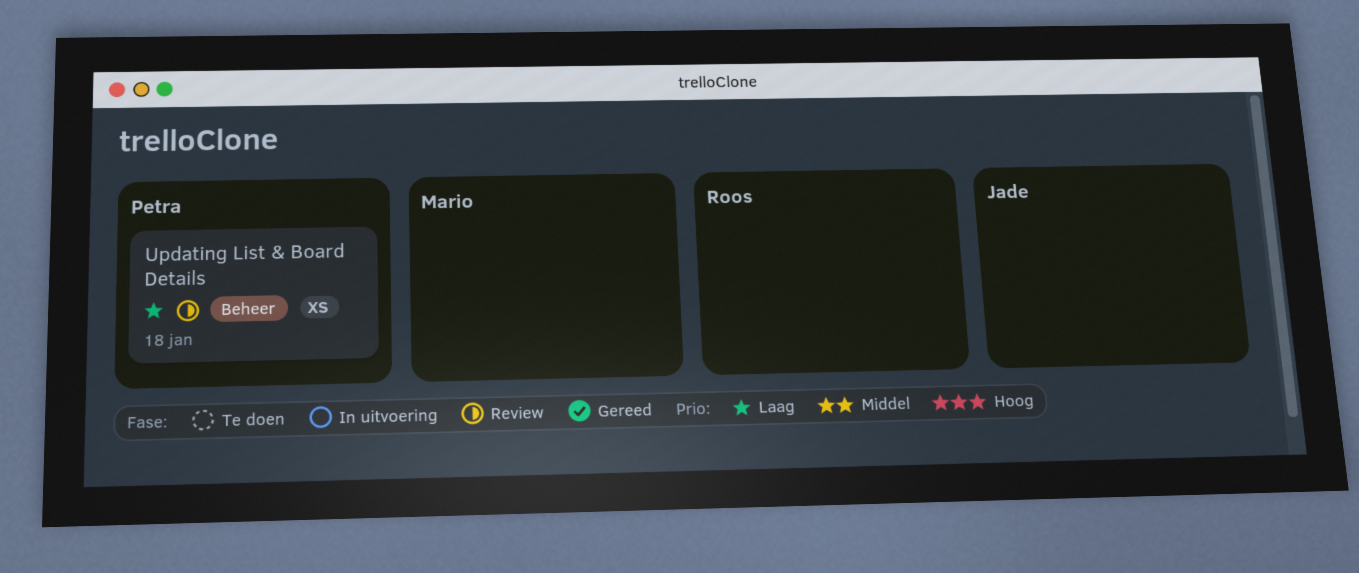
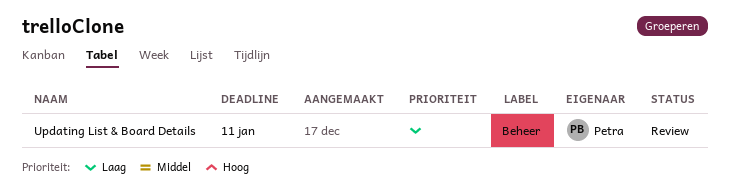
Updating List & Board Details, due: Jan 18 -> Jan 11

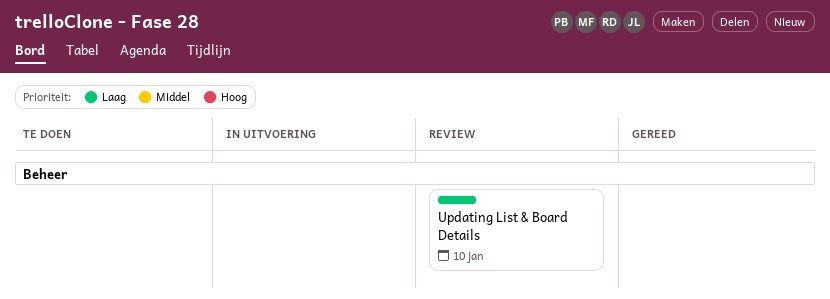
Updating List & Board Details, due: Jan 11 -> Jan 10

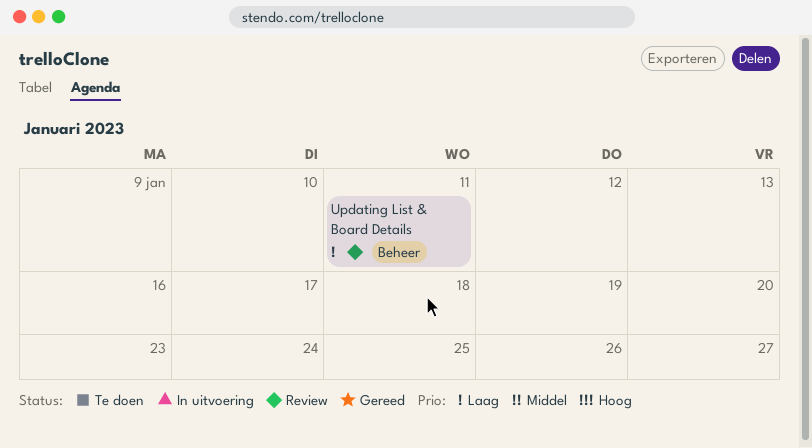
Updating List & Board Details, due: Jan 10 -> Jan 11

